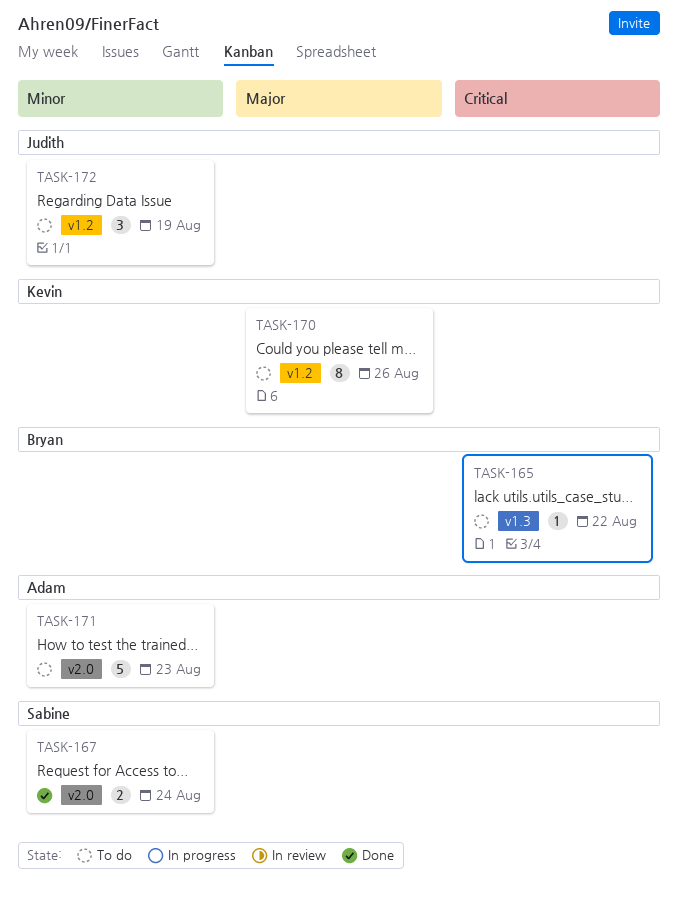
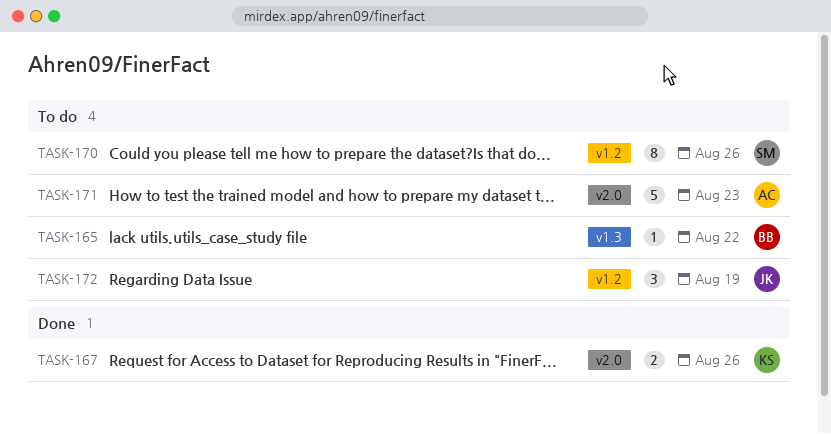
TASK-167, owner: Sabine -> Kevin
TASK-167, due: Aug 24 -> Aug 26
TASK-170, owner: Kevin -> Sabine

